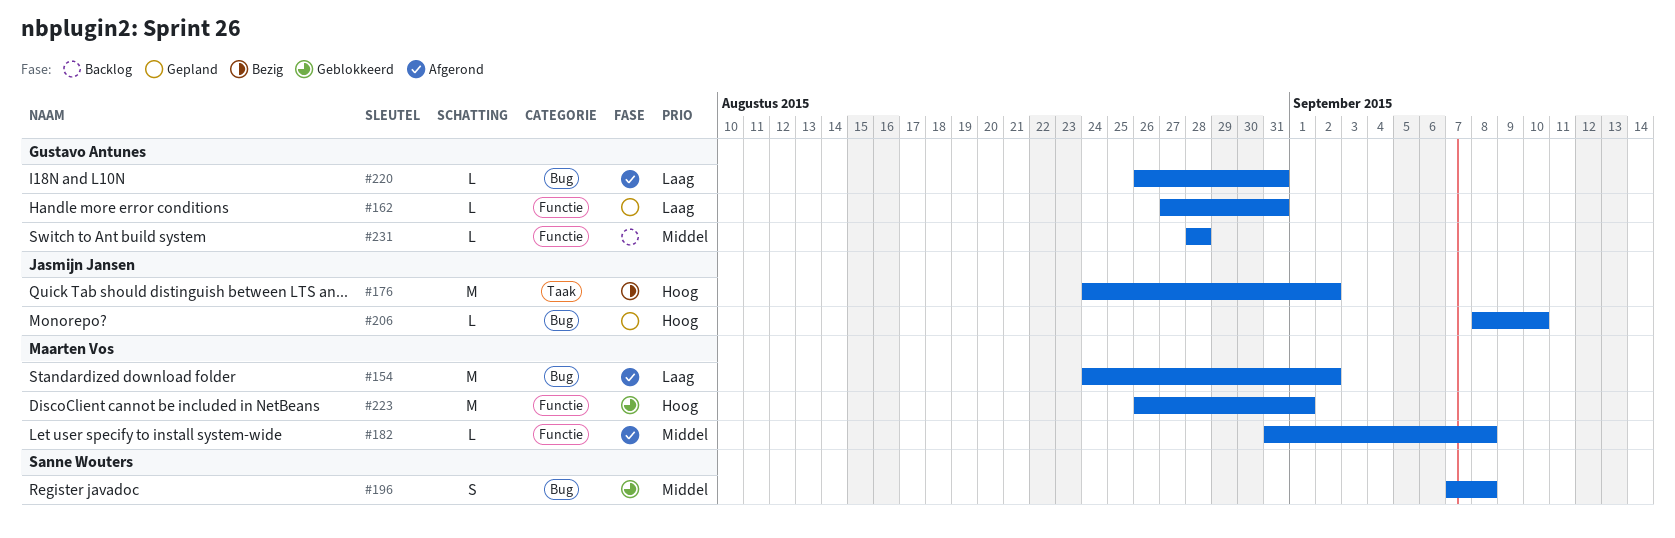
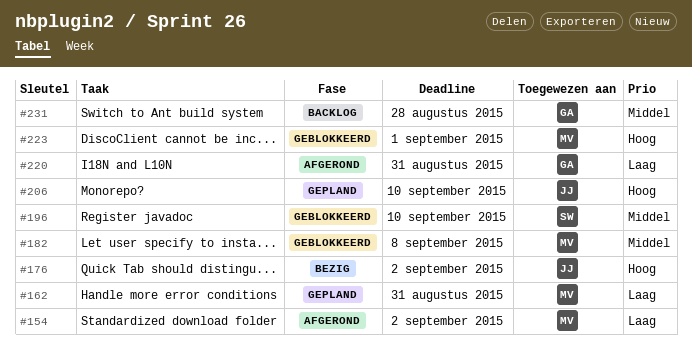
#162, owner: Gustavo Antunes -> Maarten Vos
#182, status: Afgerond -> Geblokkeerd
#196, due: Sep 8 -> Sep 10

